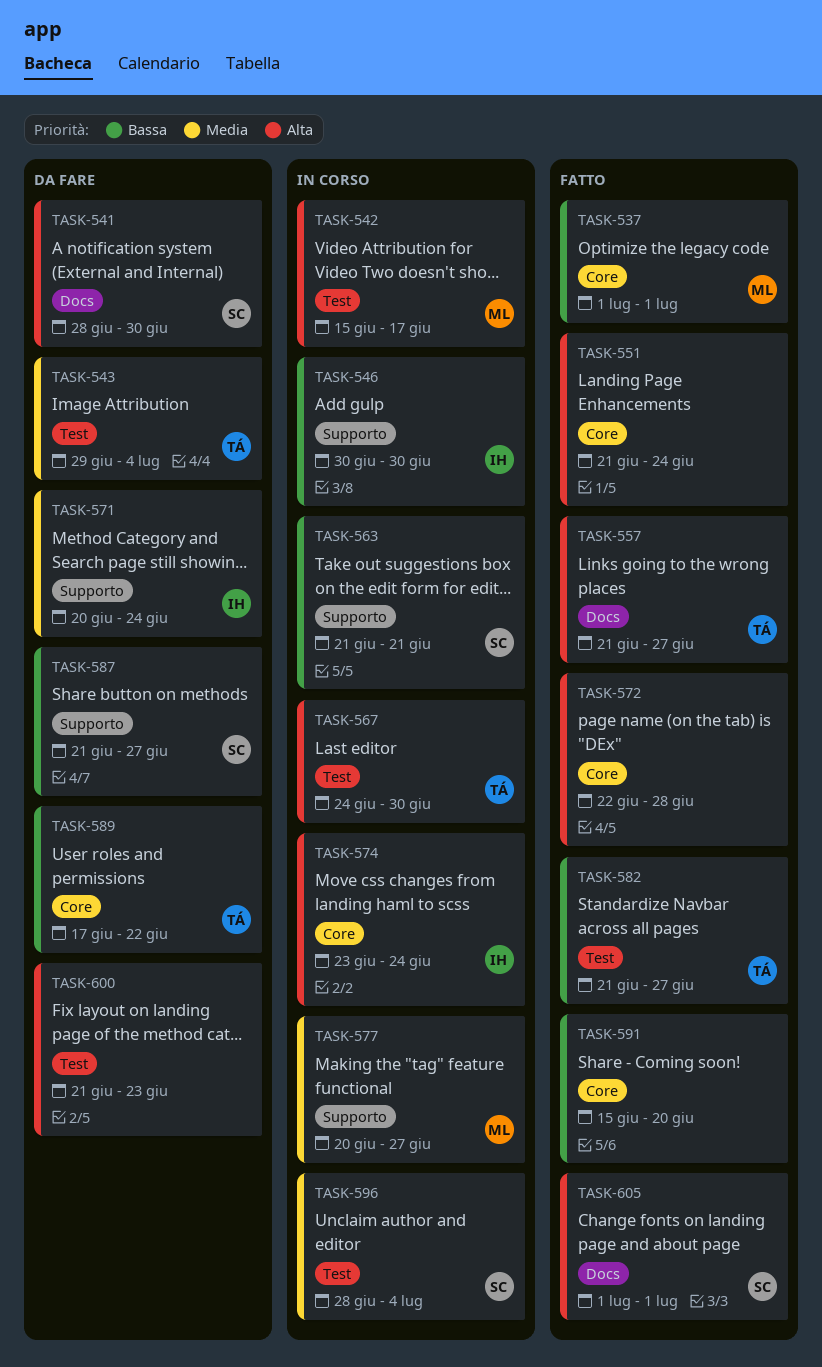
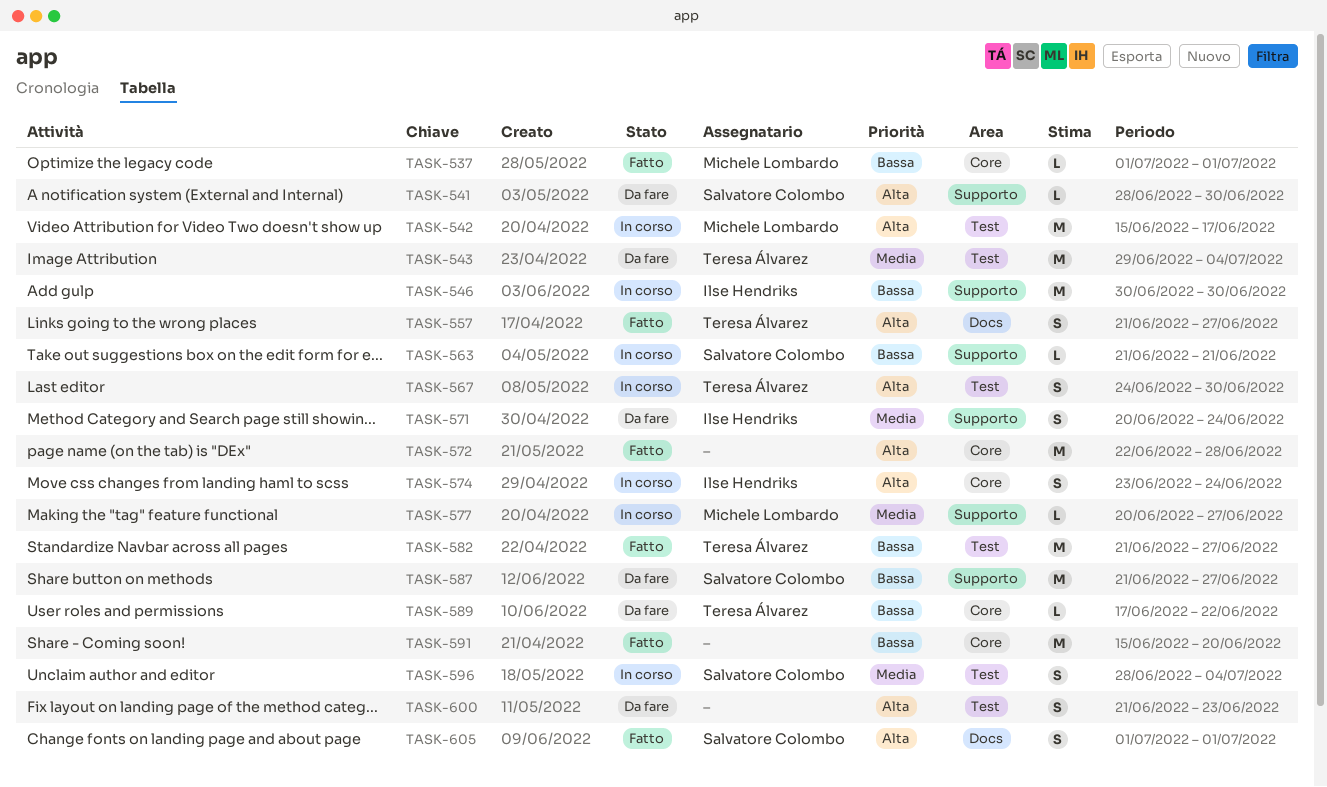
TASK-541, label: Docs -> Supporto
TASK-551: present -> none

